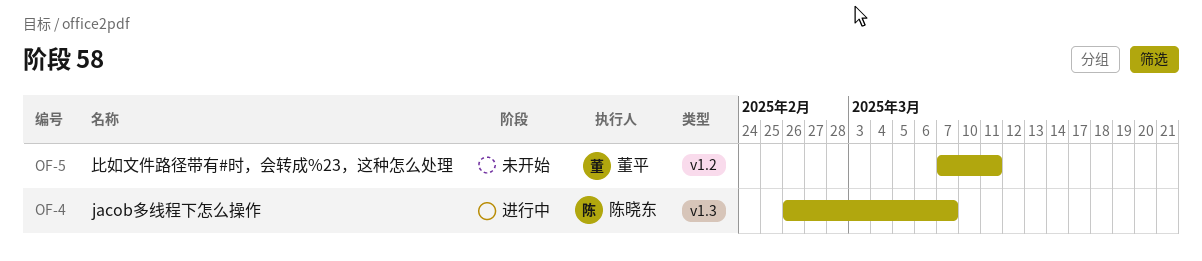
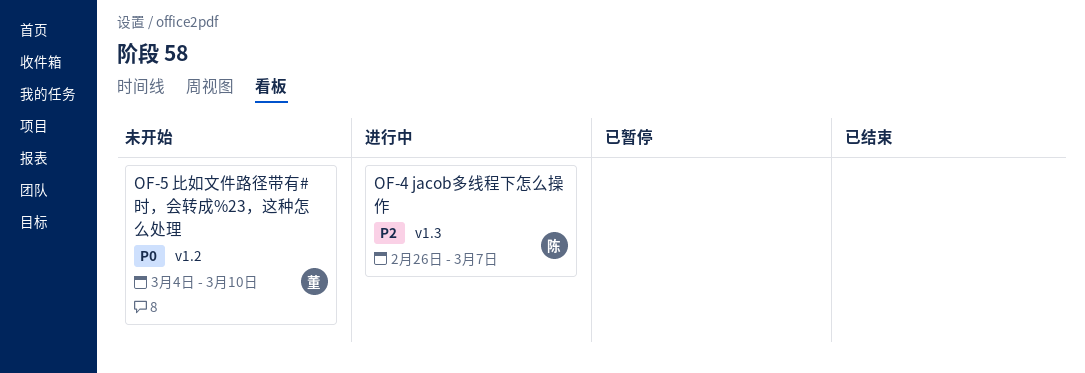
OF-5, start: Mar 7 -> Mar 4
OF-5, due: Mar 11 -> Mar 10

